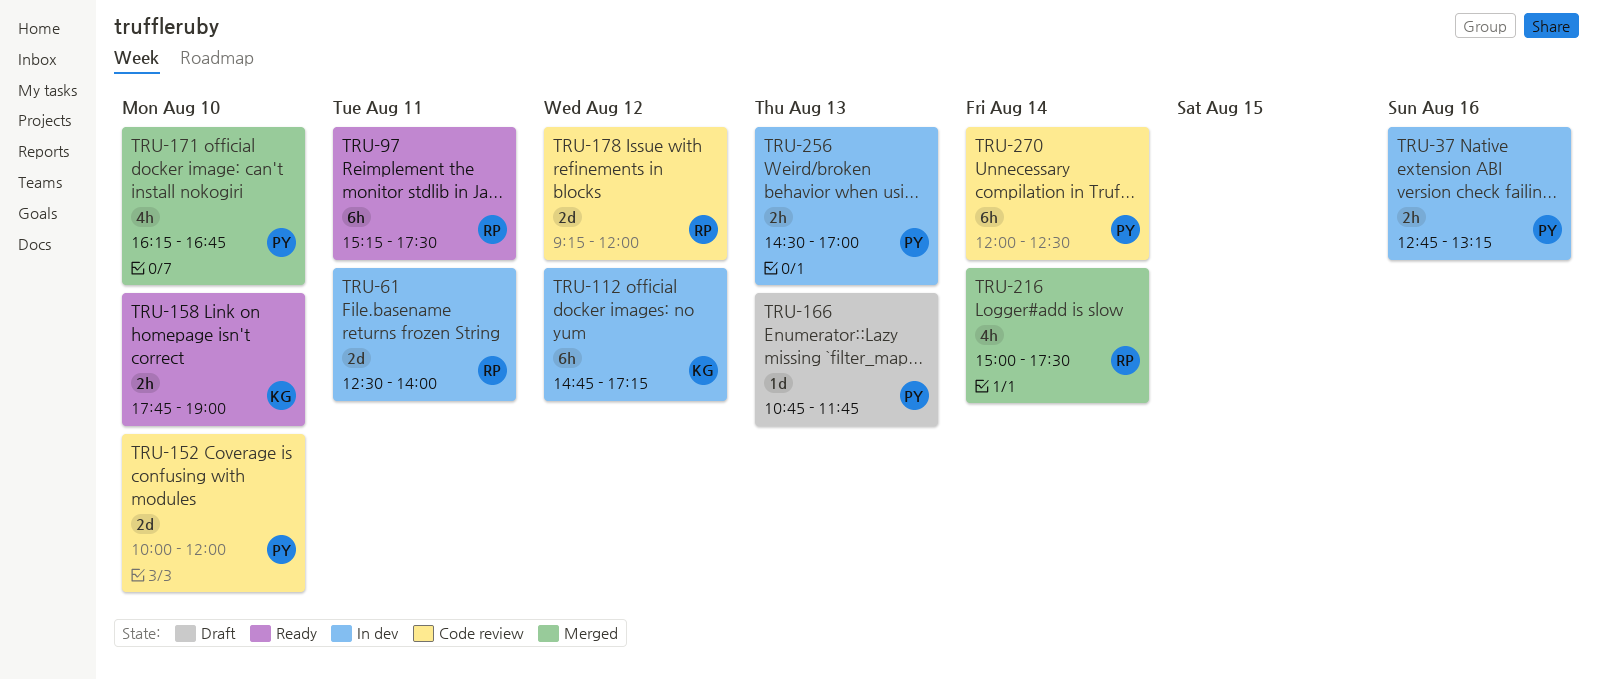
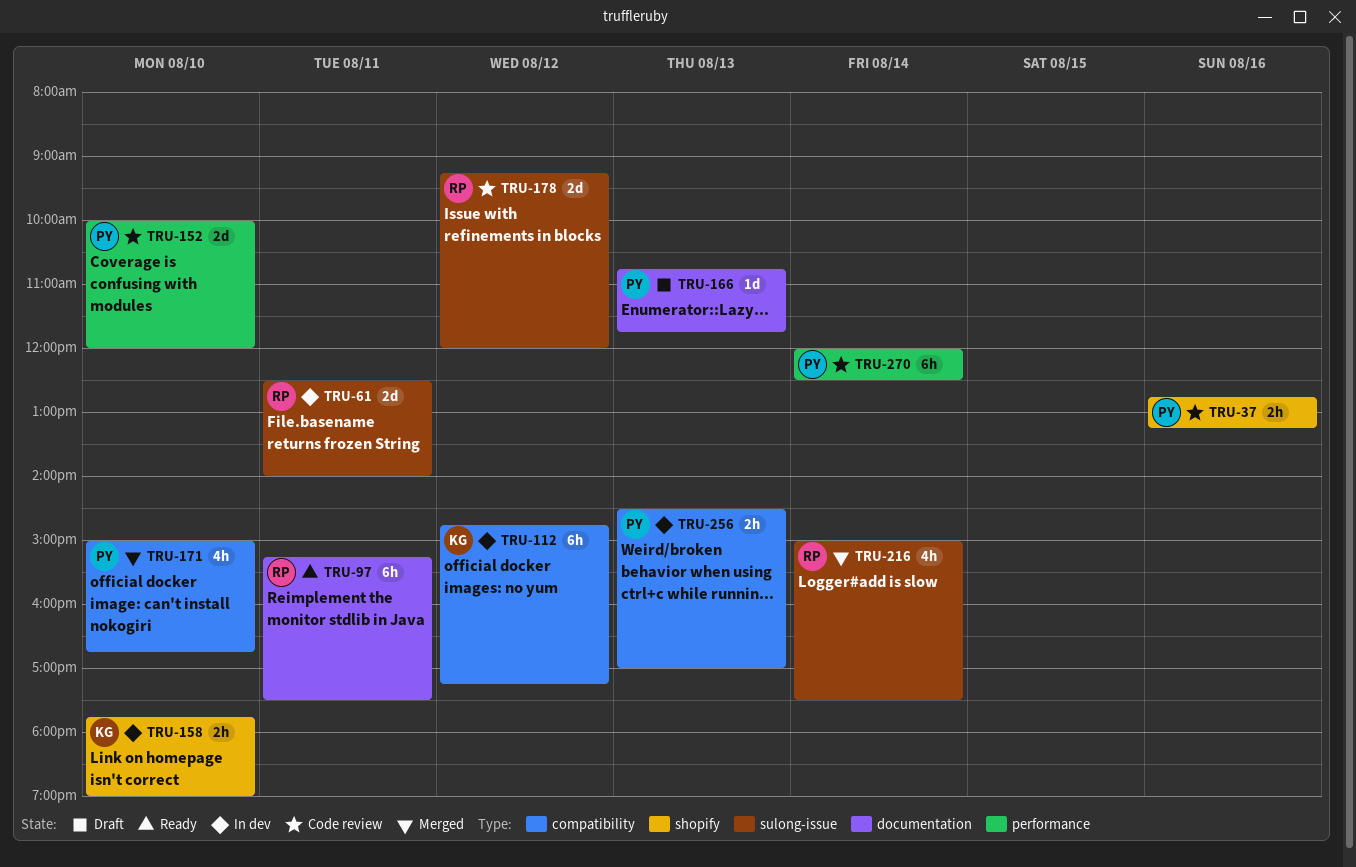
TRU-37, status: In dev -> Code review
TRU-158, status: Ready -> In dev
TRU-171, begins: 16:15 -> 15:00

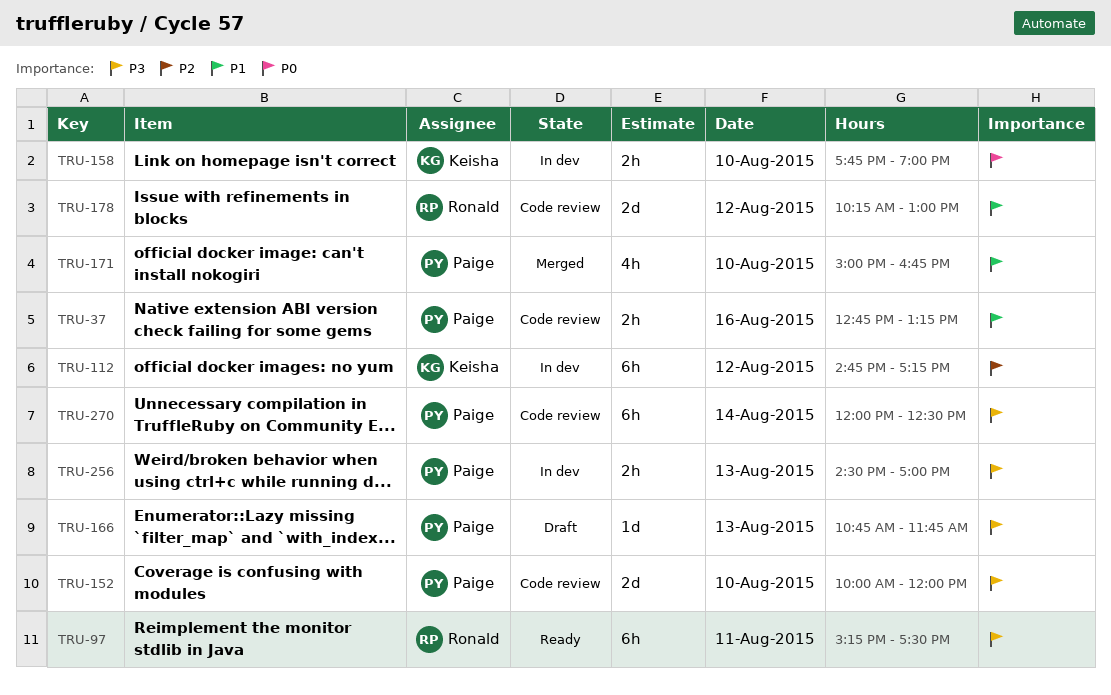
TRU-61: present -> none
TRU-178, begins: 09:15 -> 10:15
TRU-178, ends: 12:00 -> 13:00
TRU-216: present -> none

